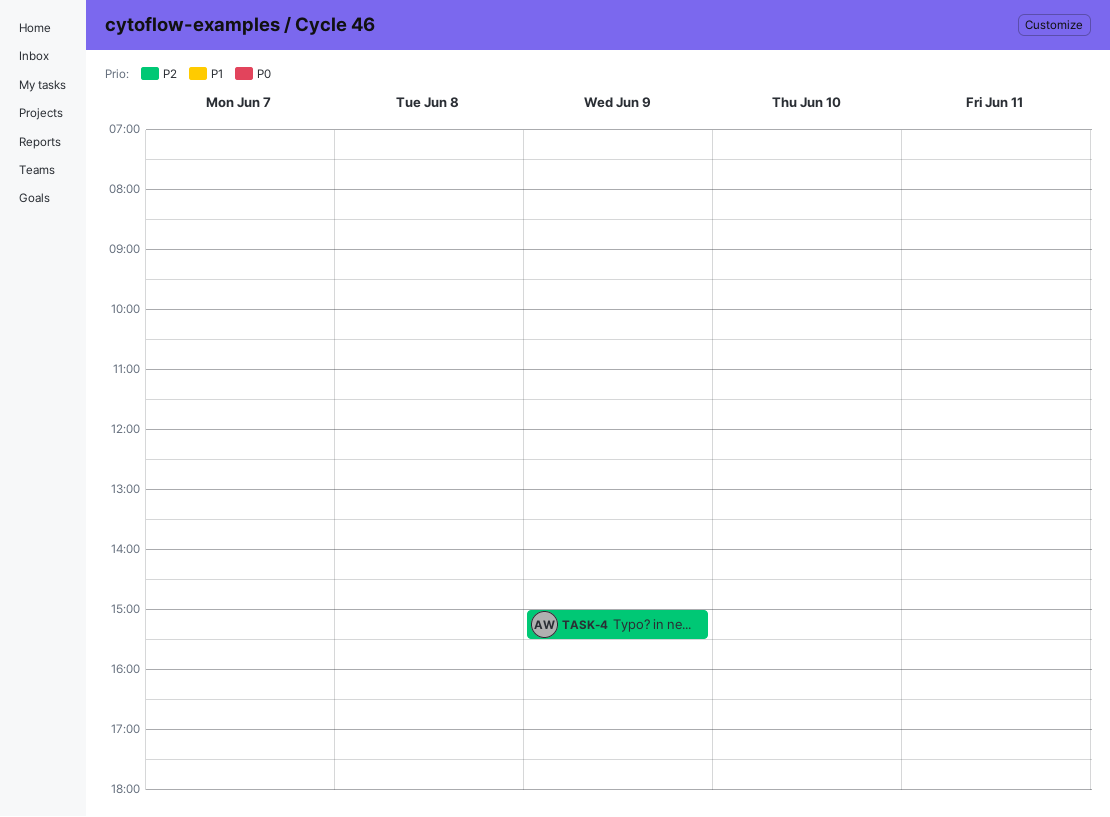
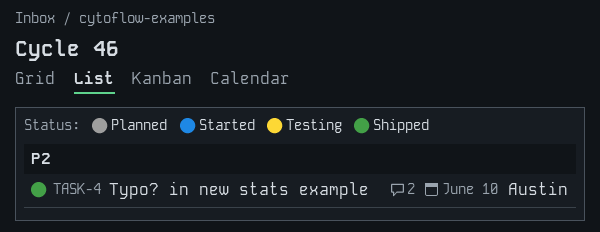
TASK-4, day: Jun 9 -> Jun 10

